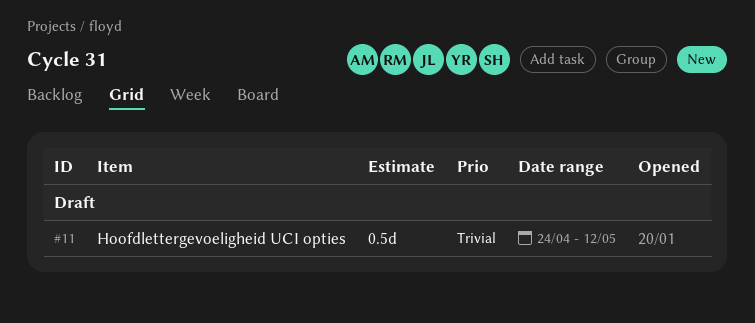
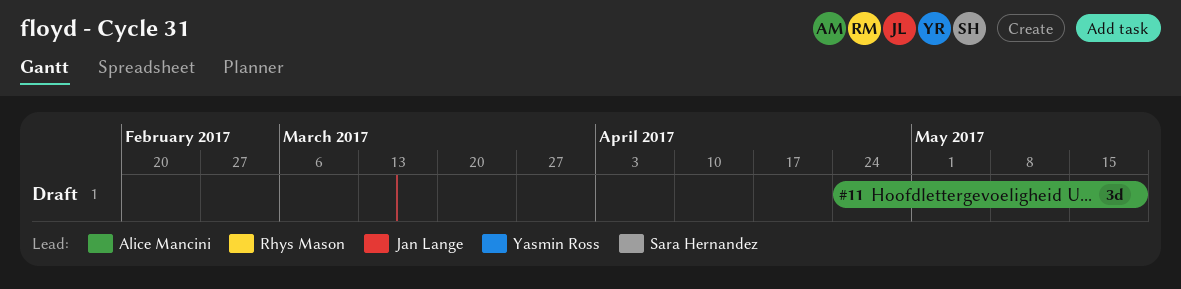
#11, estimate: 0.5d -> 3d
#11, due: May 12 -> May 19

